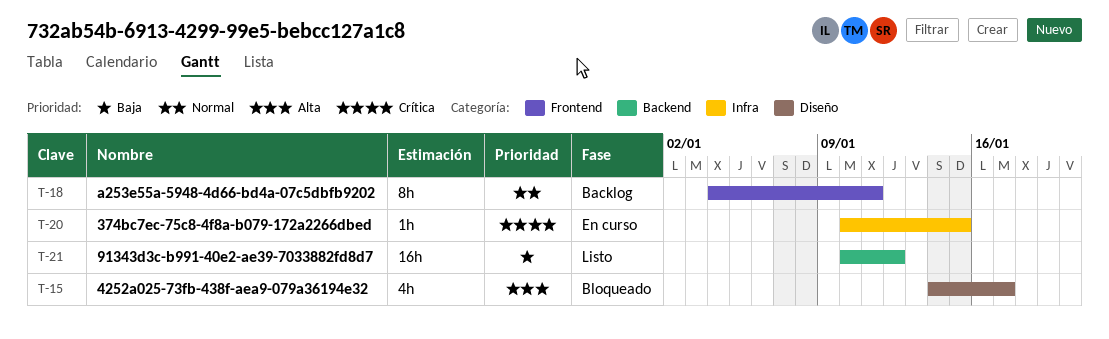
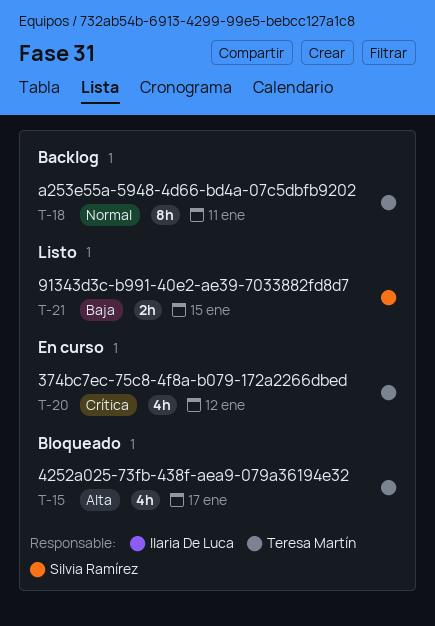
T-20, estimate: 1h -> 4h
T-20, due: Jan 15 -> Jan 12
T-21, estimate: 16h -> 2h
T-21, due: Jan 12 -> Jan 15

